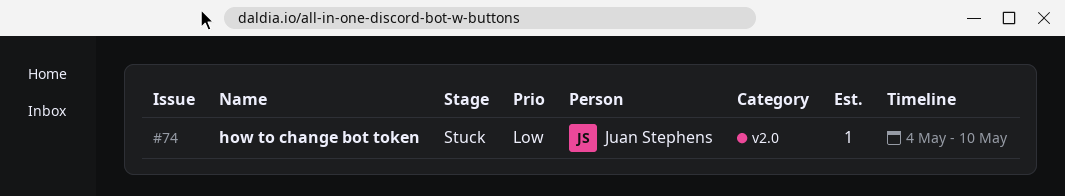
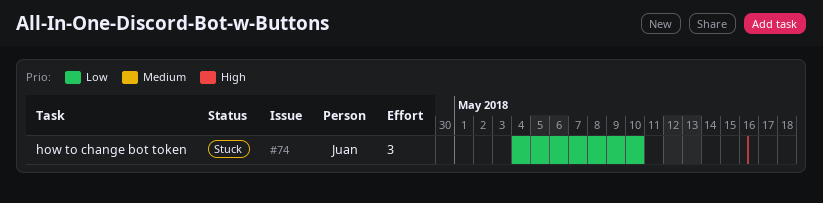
#74, estimate: 1 -> 3

